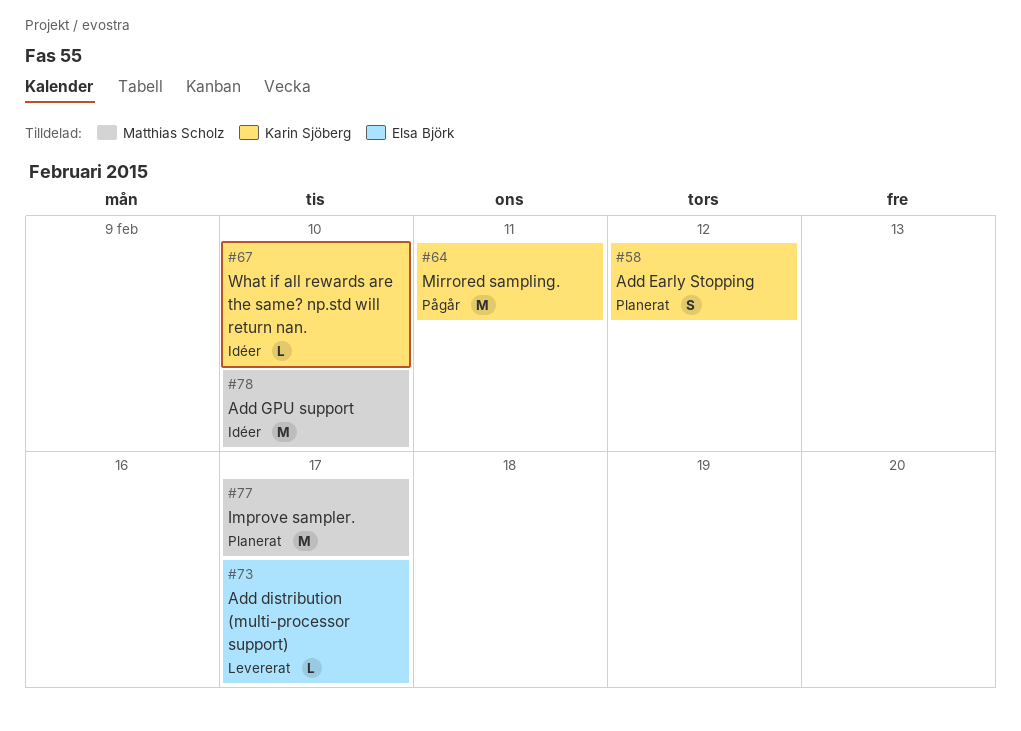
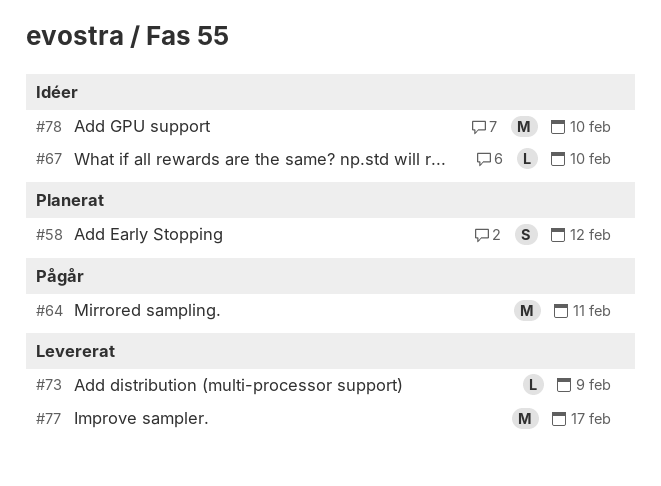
#73, due: Feb 17 -> Feb 9
#77, status: Planerat -> Levererat

